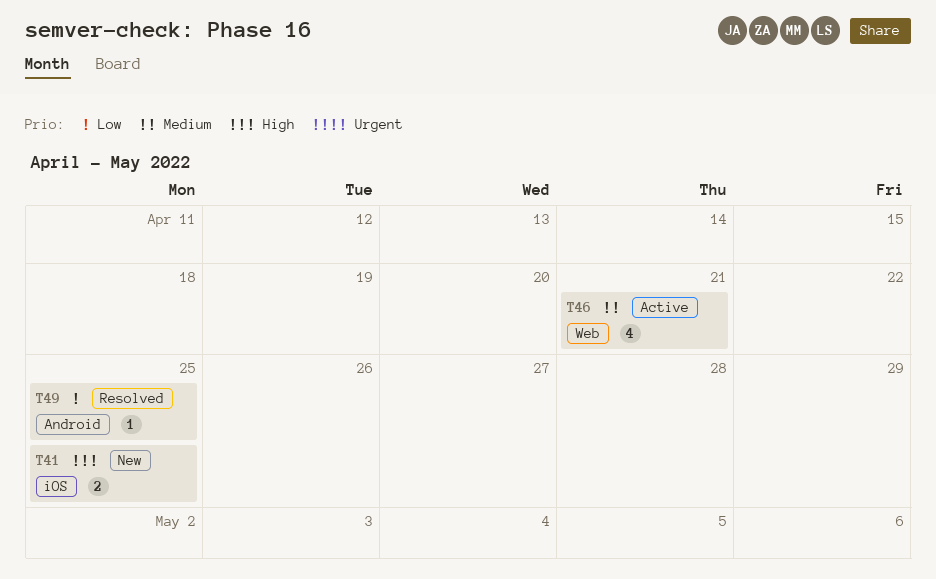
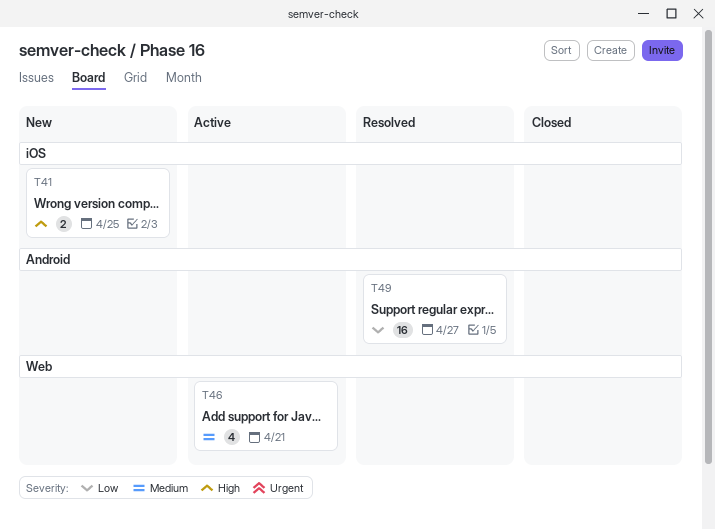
T49, estimate: 1 -> 16
T49, due: Apr 25 -> Apr 27

